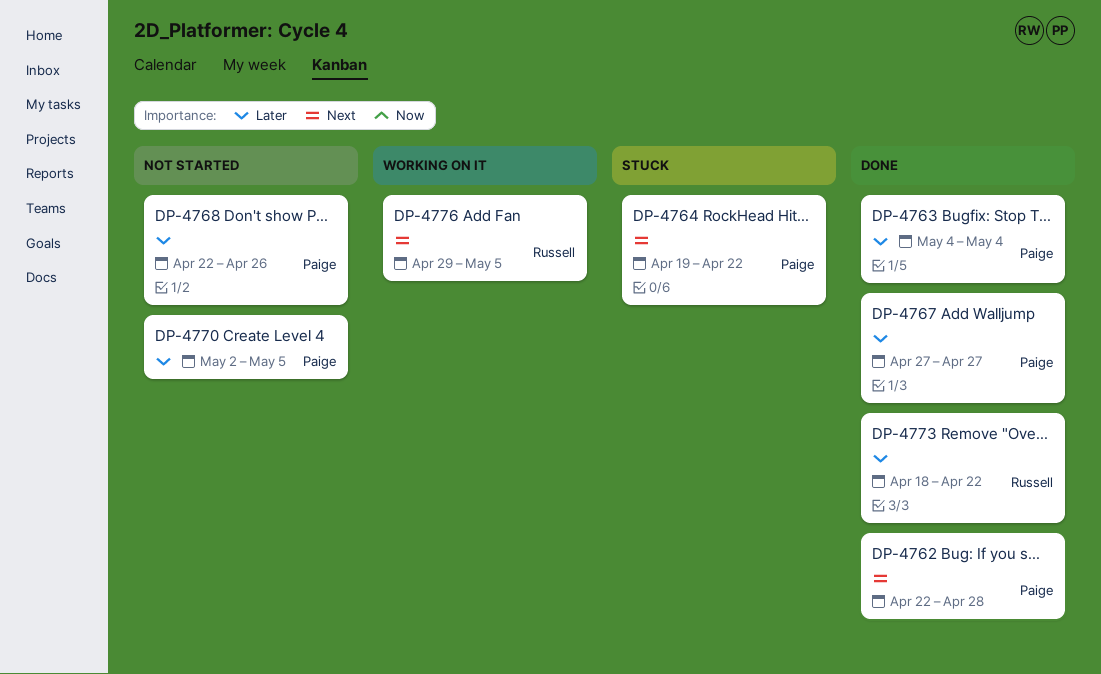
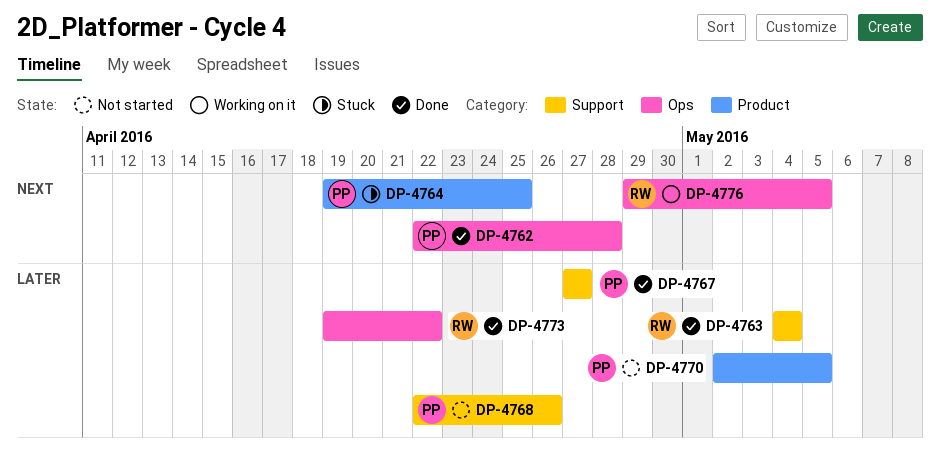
DP-4763, owner: Paige -> Russell
DP-4764, due: Apr 22 -> Apr 25
DP-4773, start: Apr 18 -> Apr 19

